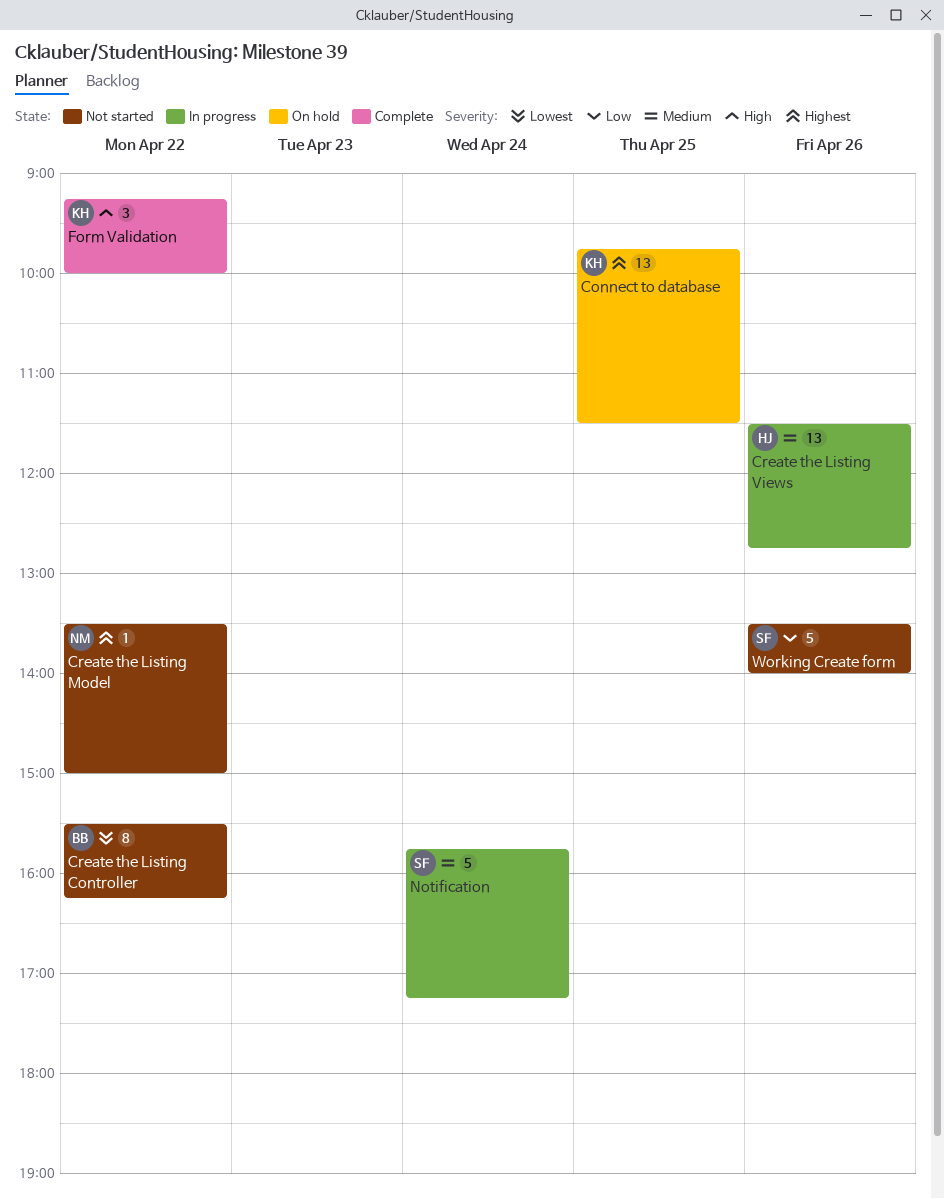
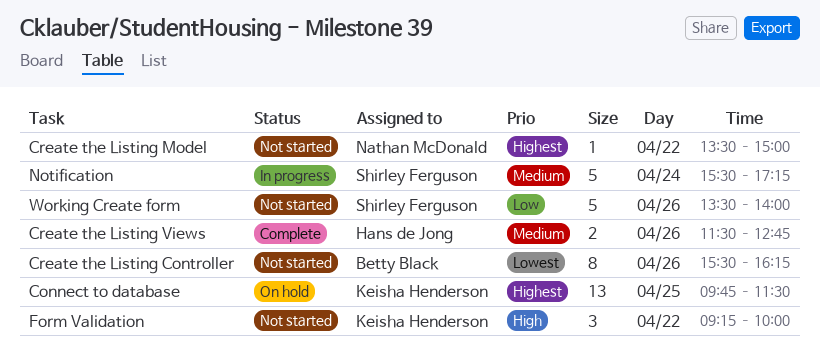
Create the Listing Controller, day: Apr 22 -> Apr 26
Create the Listing Views, status: In progress -> Complete
Create the Listing Views, estimate: 13 -> 2
Form Validation, status: Complete -> Not started
Notification, begins: 15:45 -> 15:30

